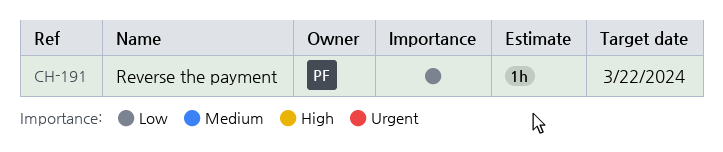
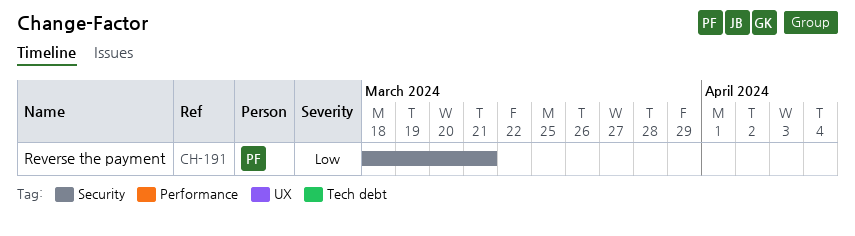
CH-191, due: Mar 22 -> Mar 21

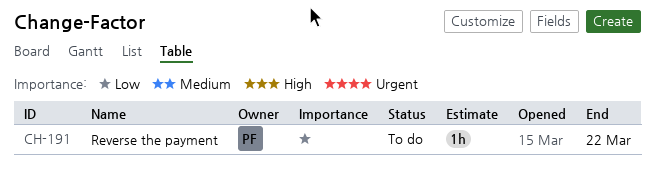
CH-191, due: Mar 21 -> Mar 22

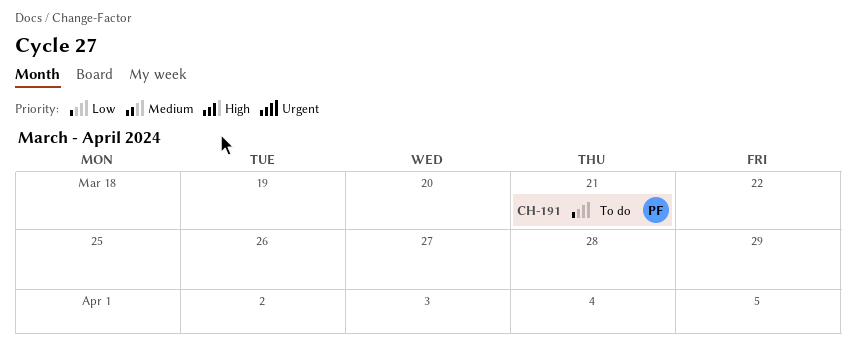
CH-191, due: Mar 22 -> Mar 21

